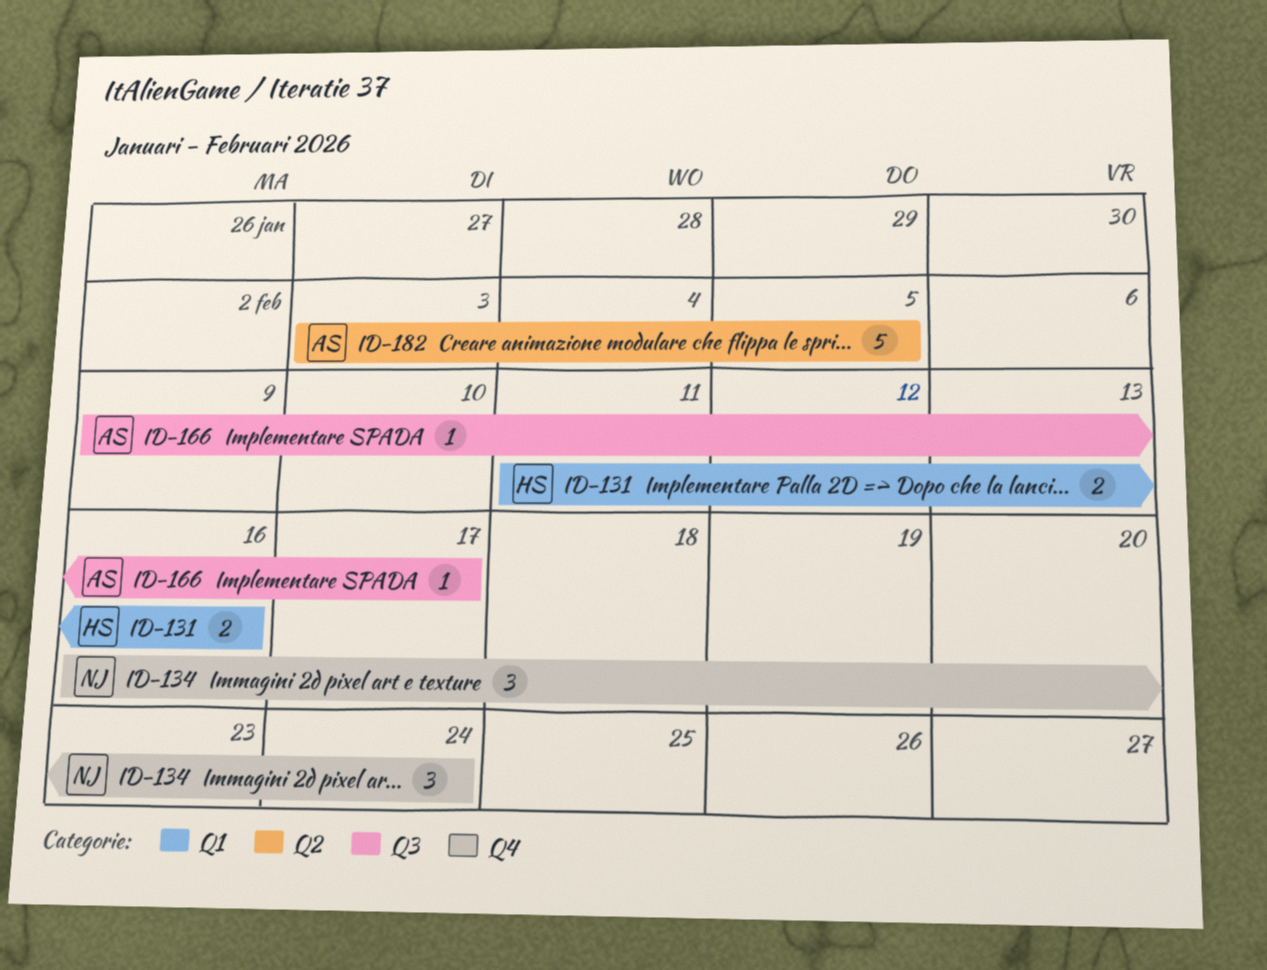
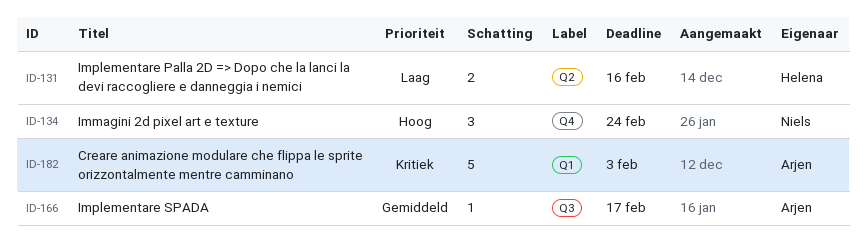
ID-131, label: Q1 -> Q2
ID-182, label: Q2 -> Q1
ID-182, due: Feb 5 -> Feb 3

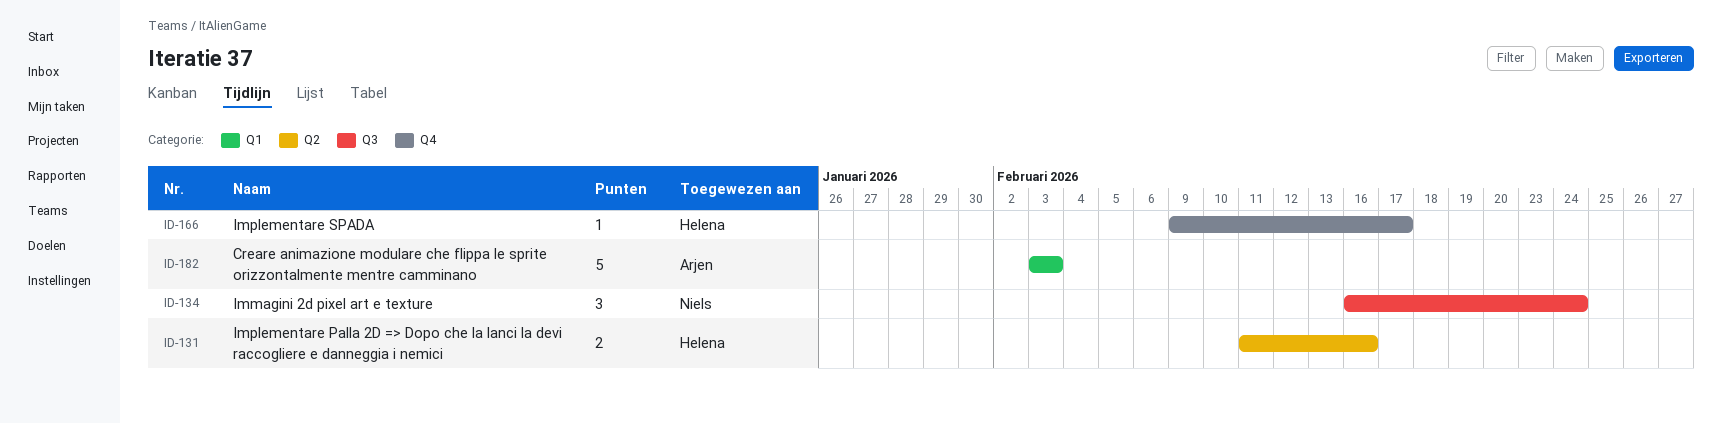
ID-134, label: Q4 -> Q3
ID-166, owner: Arjen -> Helena
ID-166, label: Q3 -> Q4

